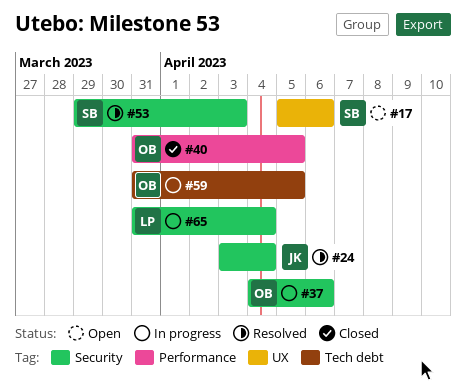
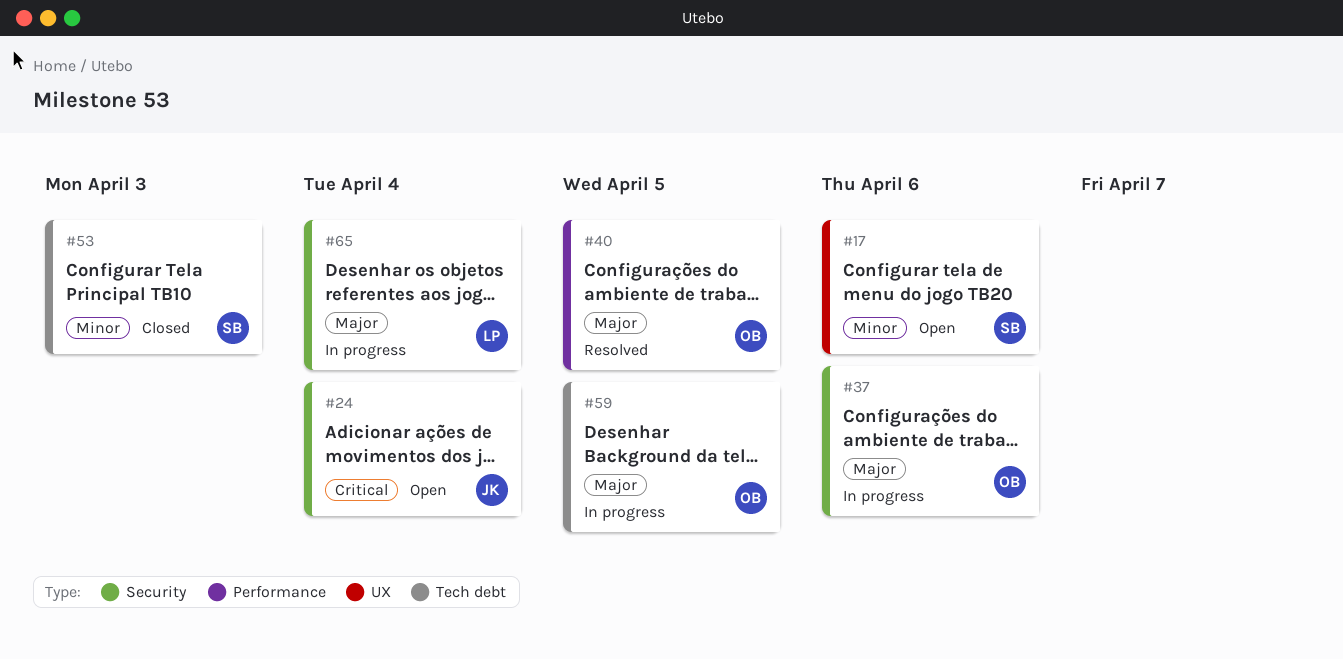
#24, status: Resolved -> Open
#40, status: Closed -> Resolved
#53, status: Resolved -> Closed
#53, label: Security -> Tech debt

